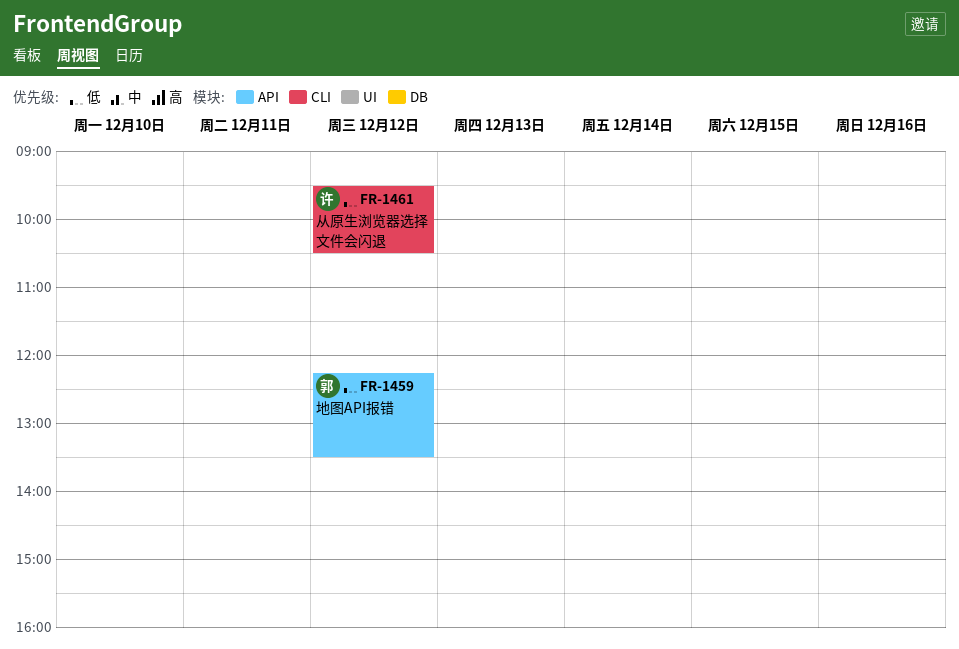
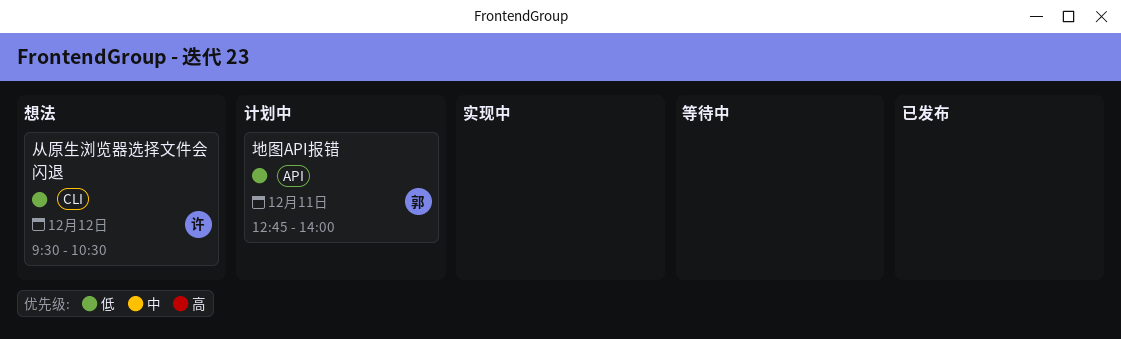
地图API报错, day: Dec 12 -> Dec 11
地图API报错, begins: 12:15 -> 12:45
地图API报错, ends: 13:30 -> 14:00

